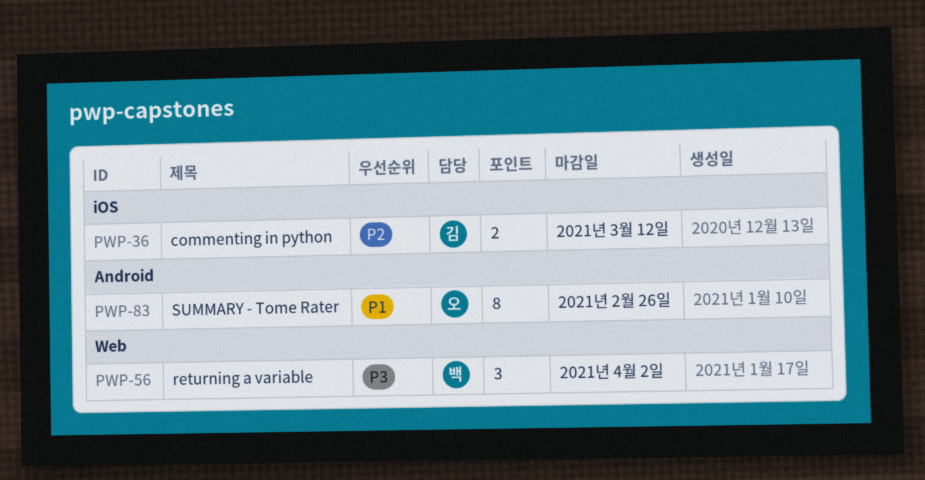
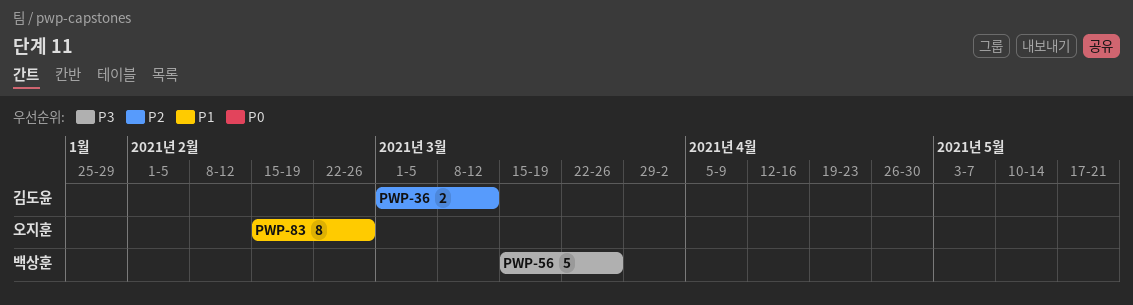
PWP-56, estimate: 3 -> 5
PWP-56, due: Apr 2 -> Mar 26

